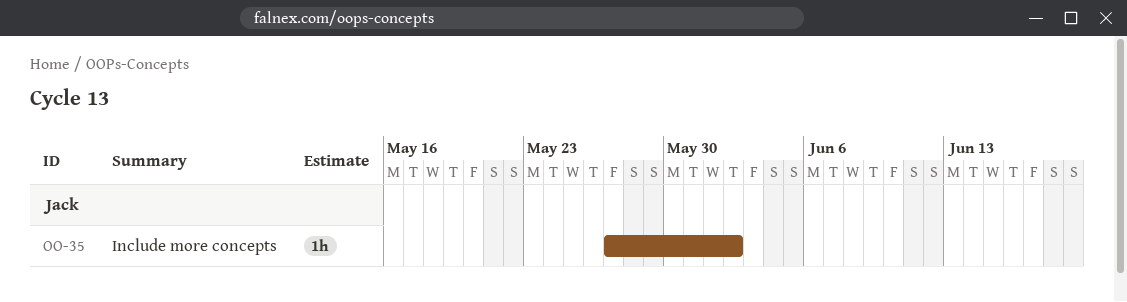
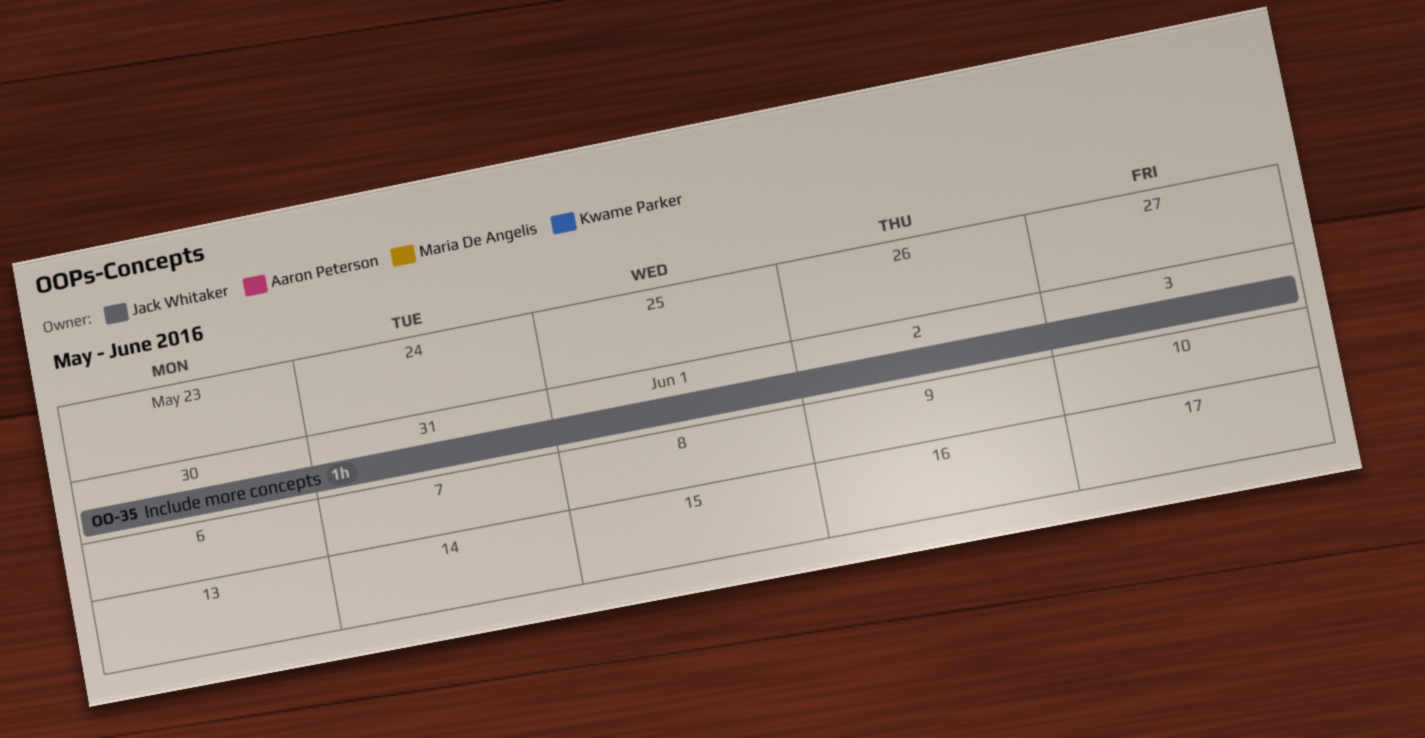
OO-35, start: May 27 -> May 30
OO-35, due: Jun 2 -> Jun 3

